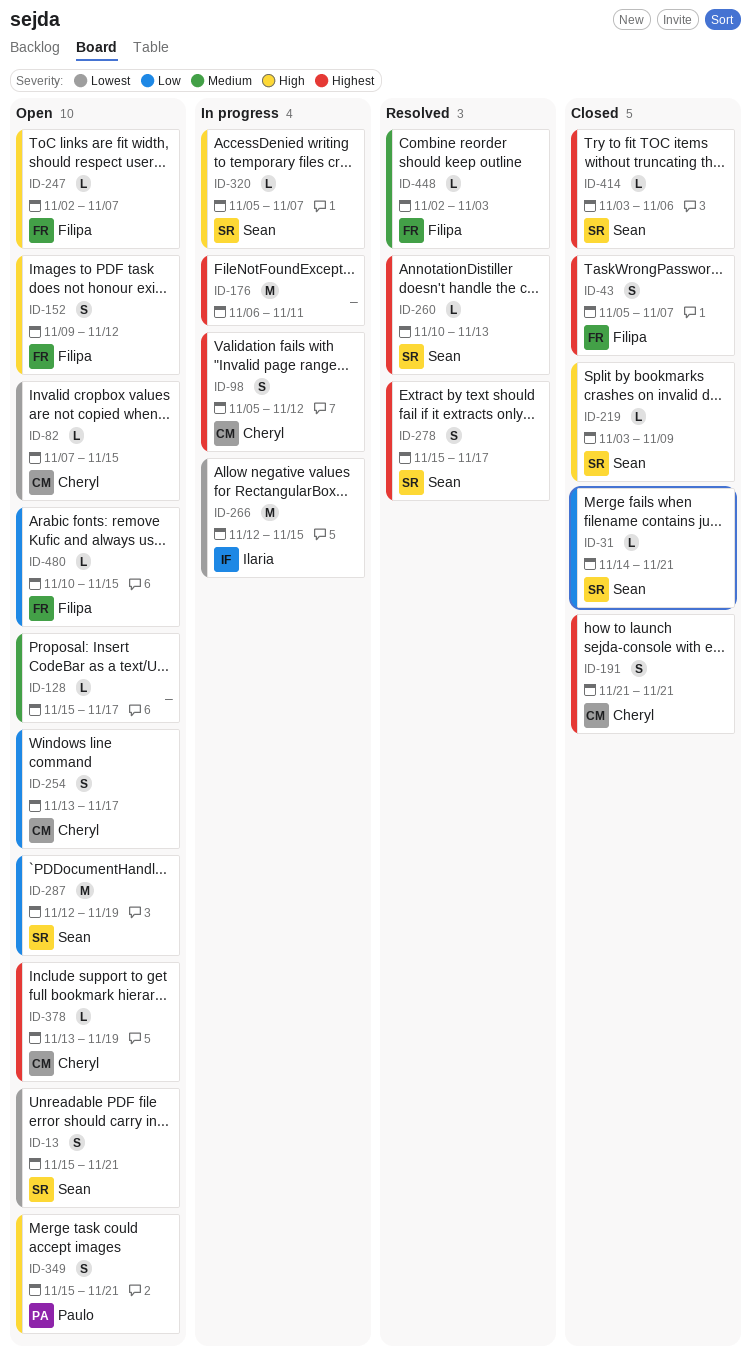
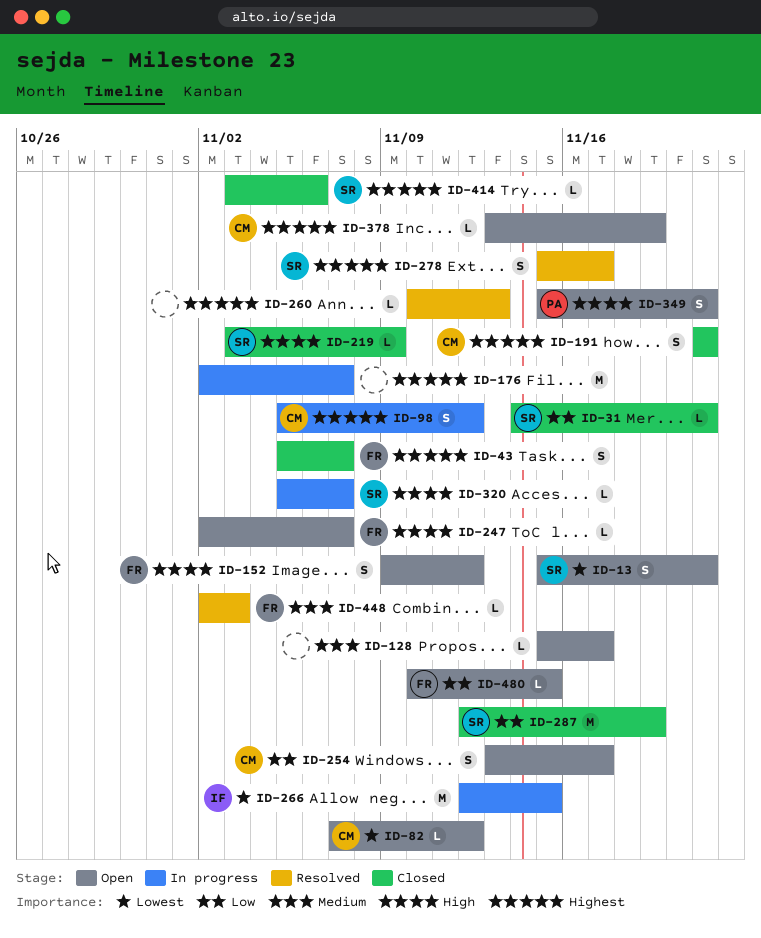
ID-82, due: Nov 15 -> Nov 12
ID-176, start: Nov 6 -> Nov 2
ID-176, due: Nov 11 -> Nov 7
ID-260, owner: Sean -> none
ID-287, status: Open -> Closed

